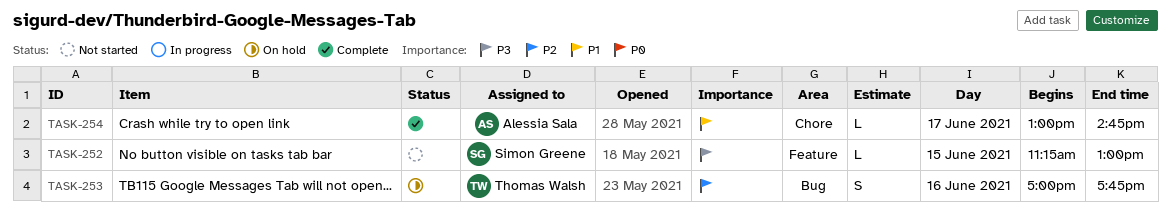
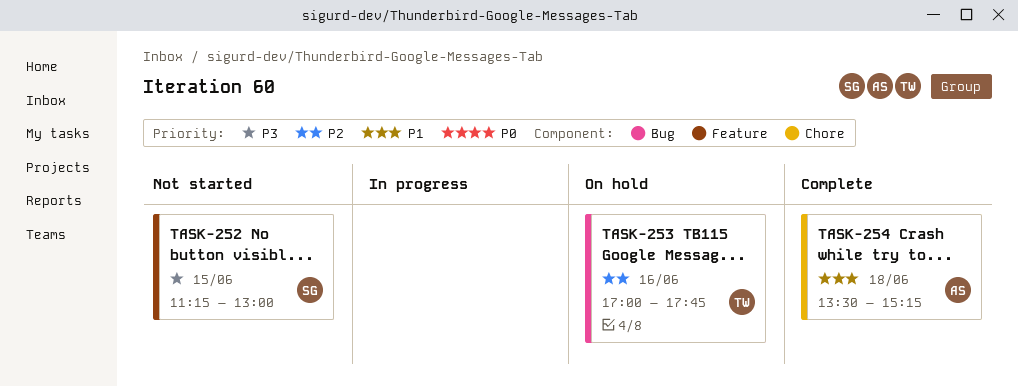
TASK-254, day: Jun 17 -> Jun 18
TASK-254, begins: 13:00 -> 13:30
TASK-254, ends: 14:45 -> 15:15

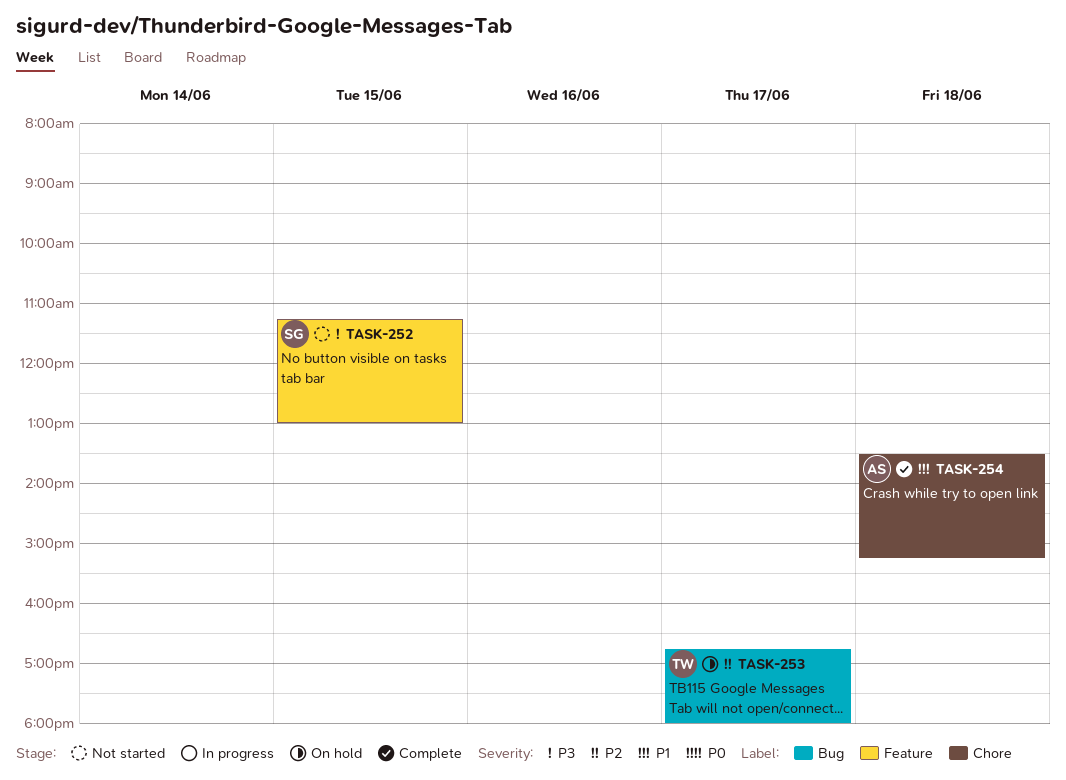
TASK-253, day: Jun 16 -> Jun 17
TASK-253, begins: 17:00 -> 16:45
TASK-253, ends: 17:45 -> 18:00

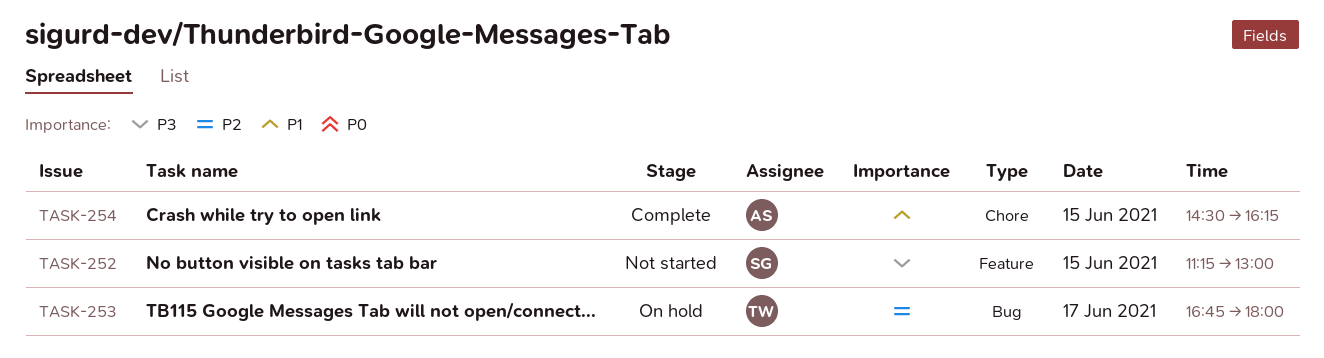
TASK-254, day: Jun 18 -> Jun 15
TASK-254, begins: 13:30 -> 14:30
TASK-254, ends: 15:15 -> 16:15

